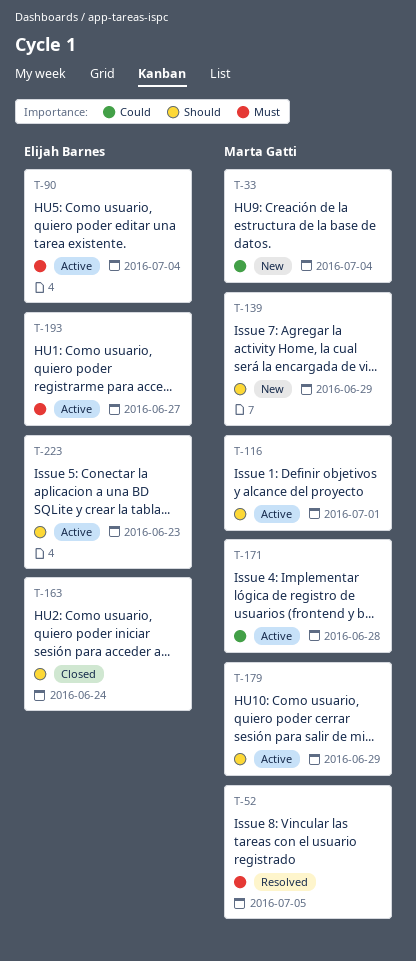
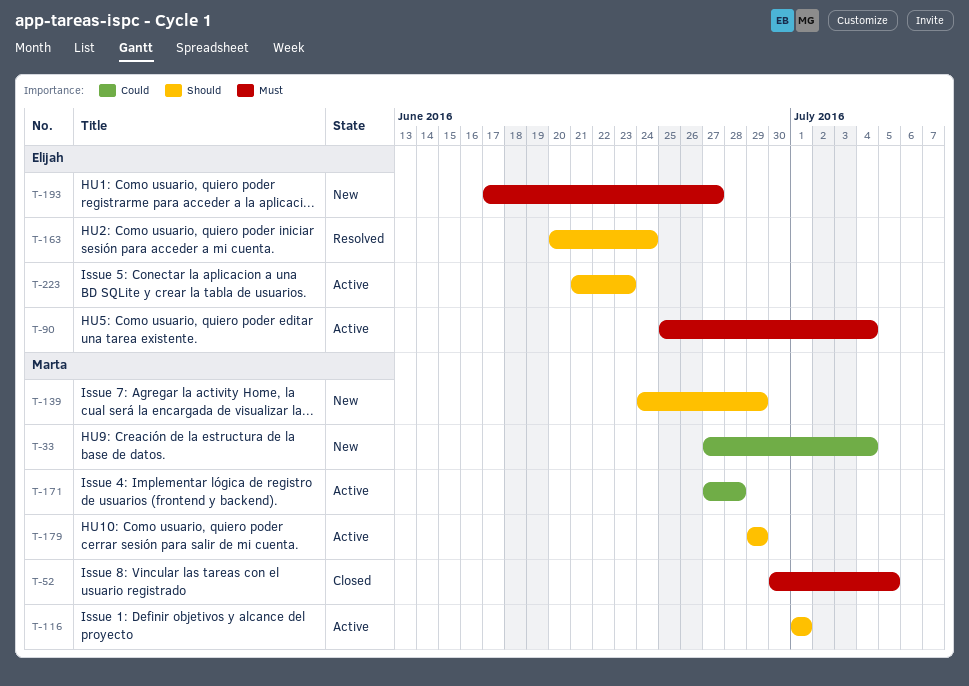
T-52, status: Resolved -> Closed
T-163, status: Closed -> Resolved
T-193, status: Active -> New

